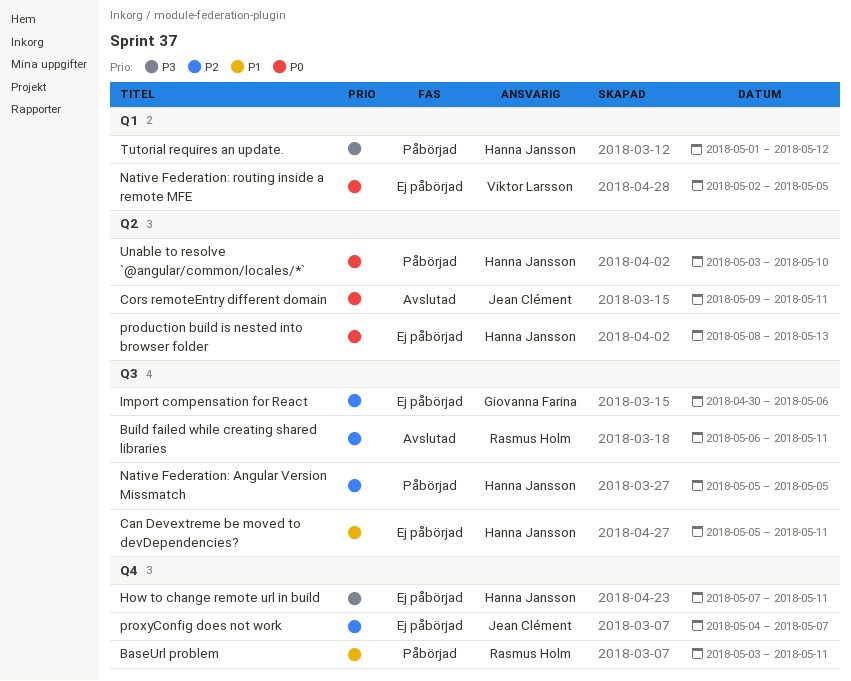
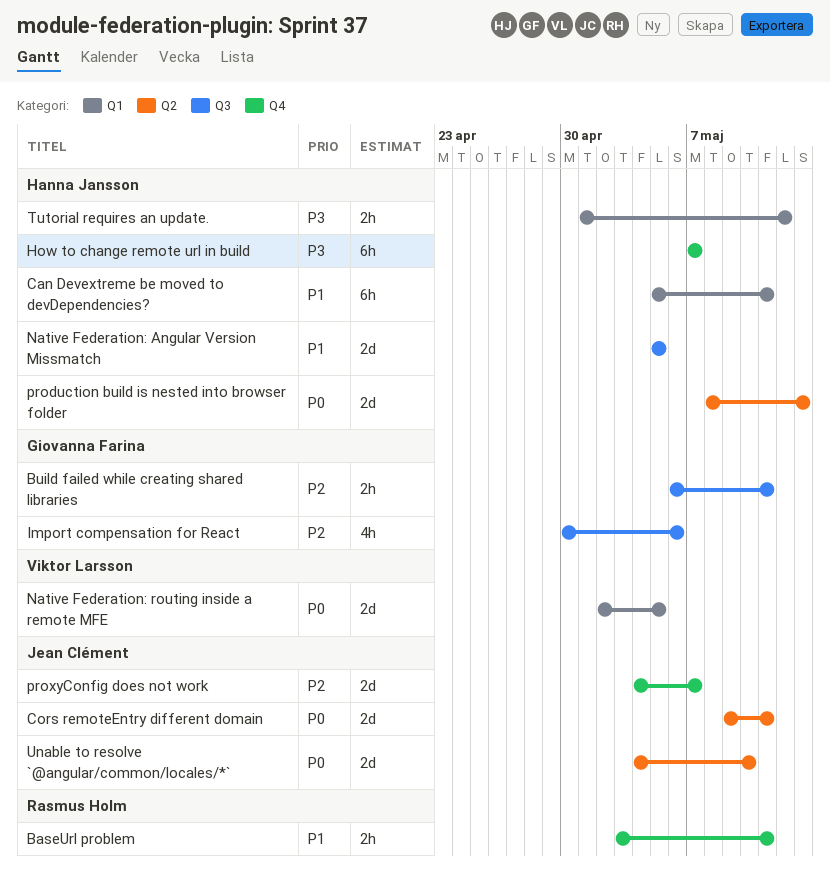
Build failed while creating shared libraries, owner: Rasmus Holm -> Giovanna Farina
Can Devextreme be moved to devDependencies?, label: Q3 -> Q1
How to change remote url in build, due: May 11 -> May 7
Native Federation: Angular Version Missmatch, priority: P2 -> P1
Unable to resolve `@angular/common/locales/*`, owner: Hanna Jansson -> Jean Clément
Unable to resolve `@angular/common/locales/*`, start: May 3 -> May 4

